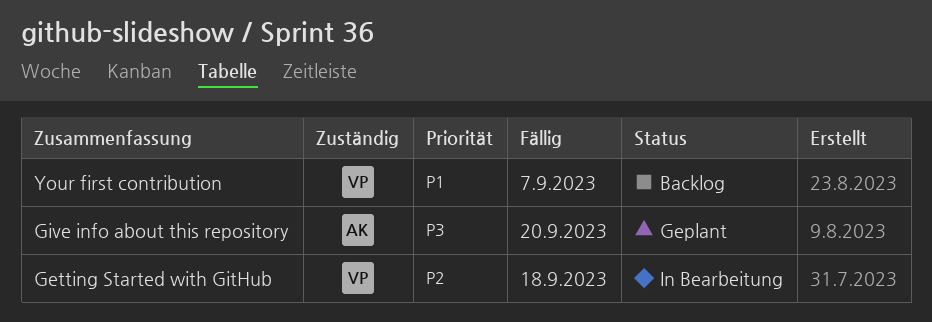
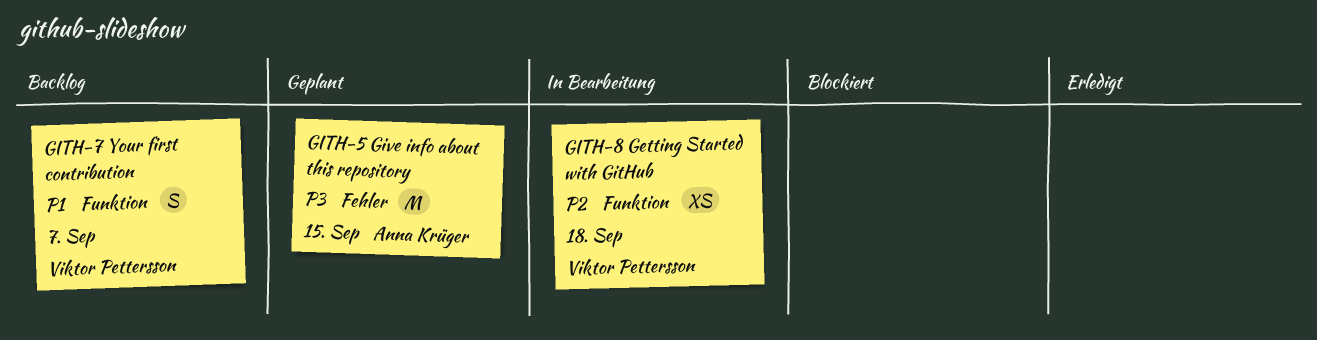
Give info about this repository, due: Sep 20 -> Sep 15

